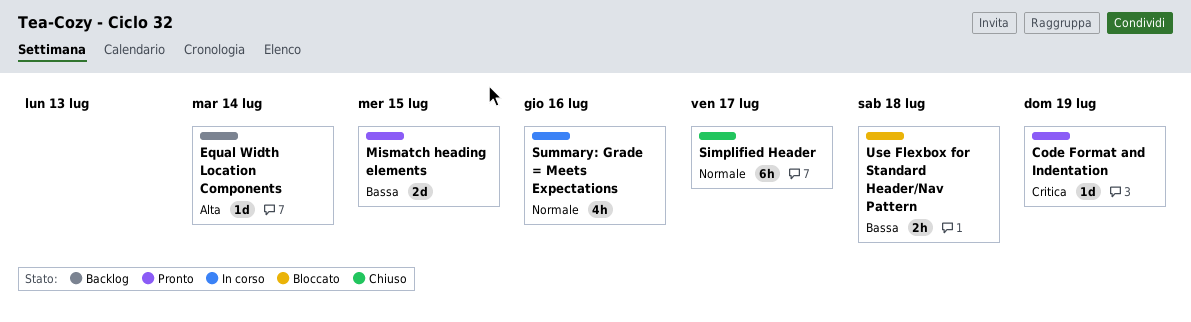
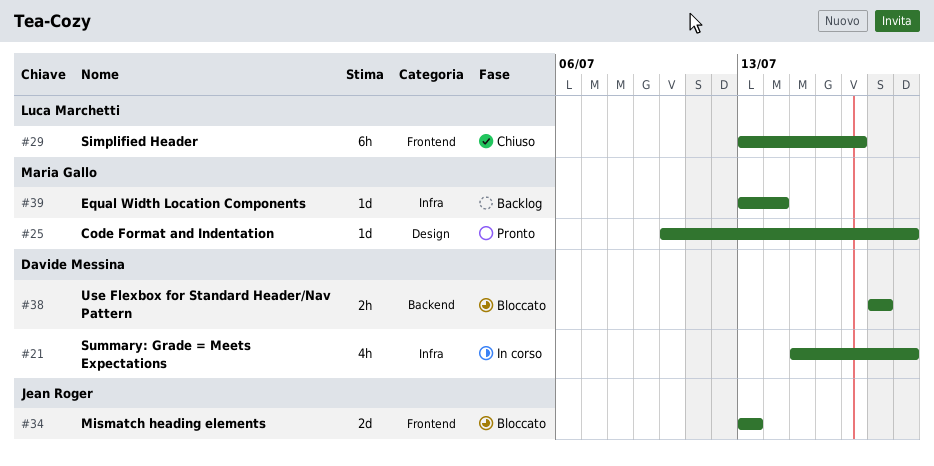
Mismatch heading elements, status: Pronto -> Bloccato
Mismatch heading elements, due: Jul 15 -> Jul 13
Summary: Grade = Meets Expectations, due: Jul 16 -> Jul 19

